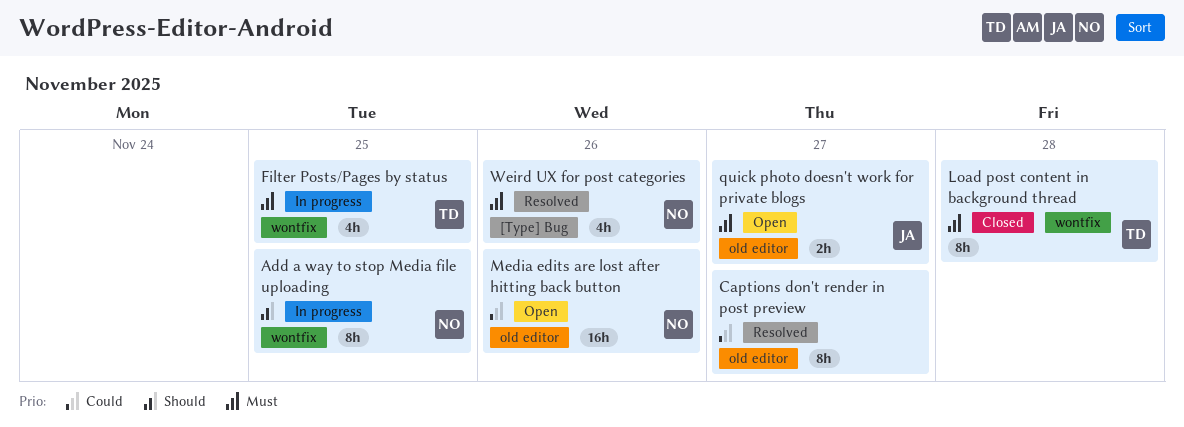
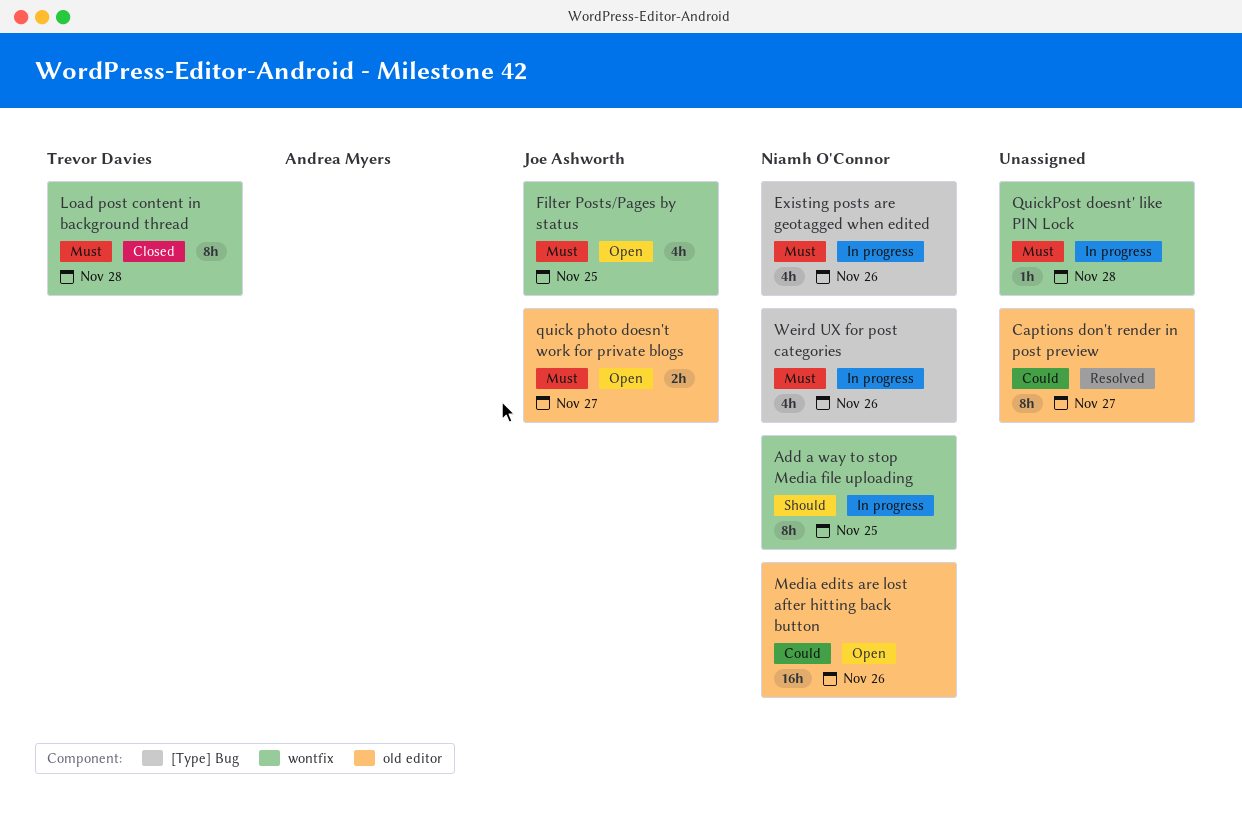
Existing posts are geotagged when edited: none -> present
Filter Posts/Pages by status, status: In progress -> Open
Filter Posts/Pages by status, owner: Trevor Davies -> Joe Ashworth
QuickPost doesnt' like PIN Lock: none -> present
Weird UX for post categories, status: Resolved -> In progress

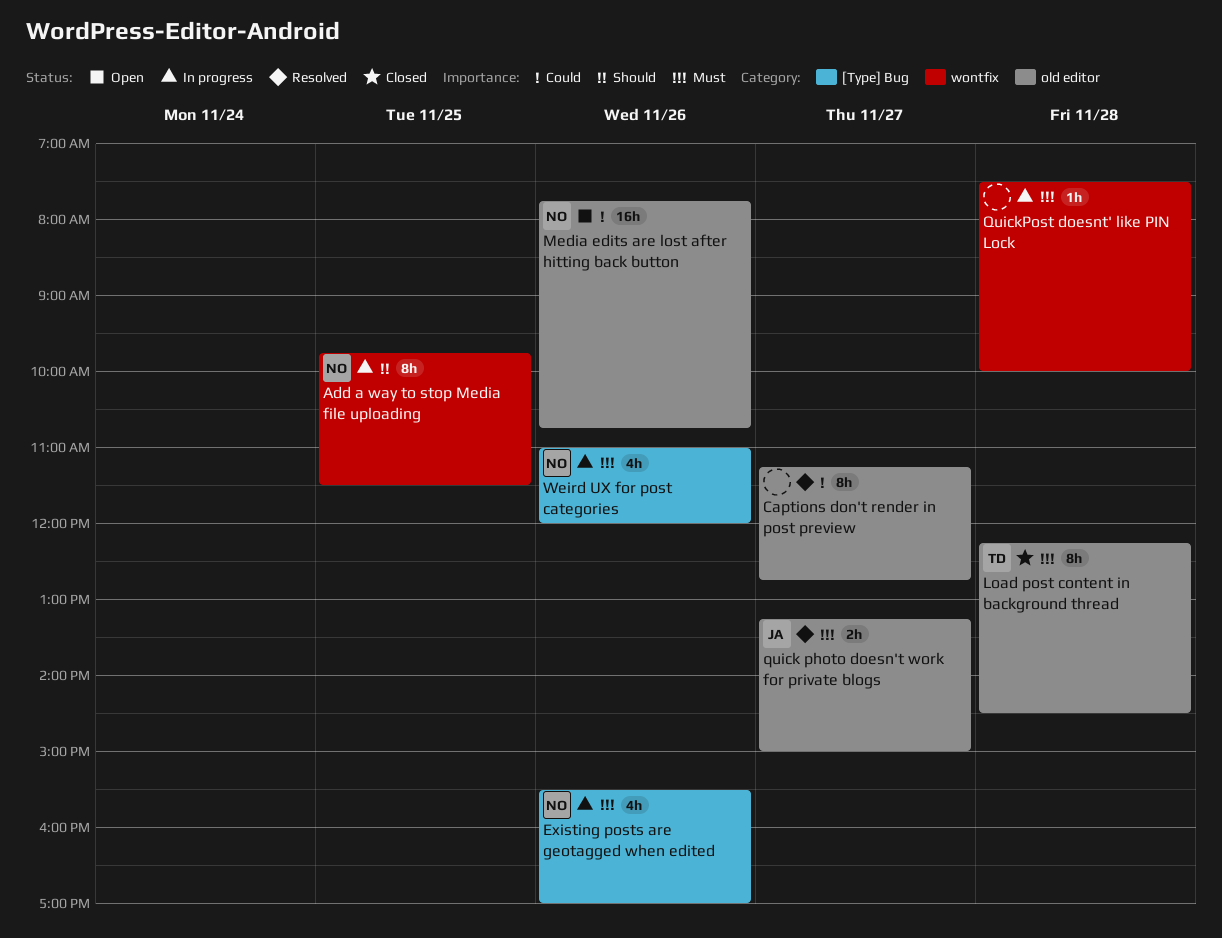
Filter Posts/Pages by status: present -> none
Load post content in background thread, label: wontfix -> old editor
quick photo doesn't work for private blogs, status: Open -> Resolved

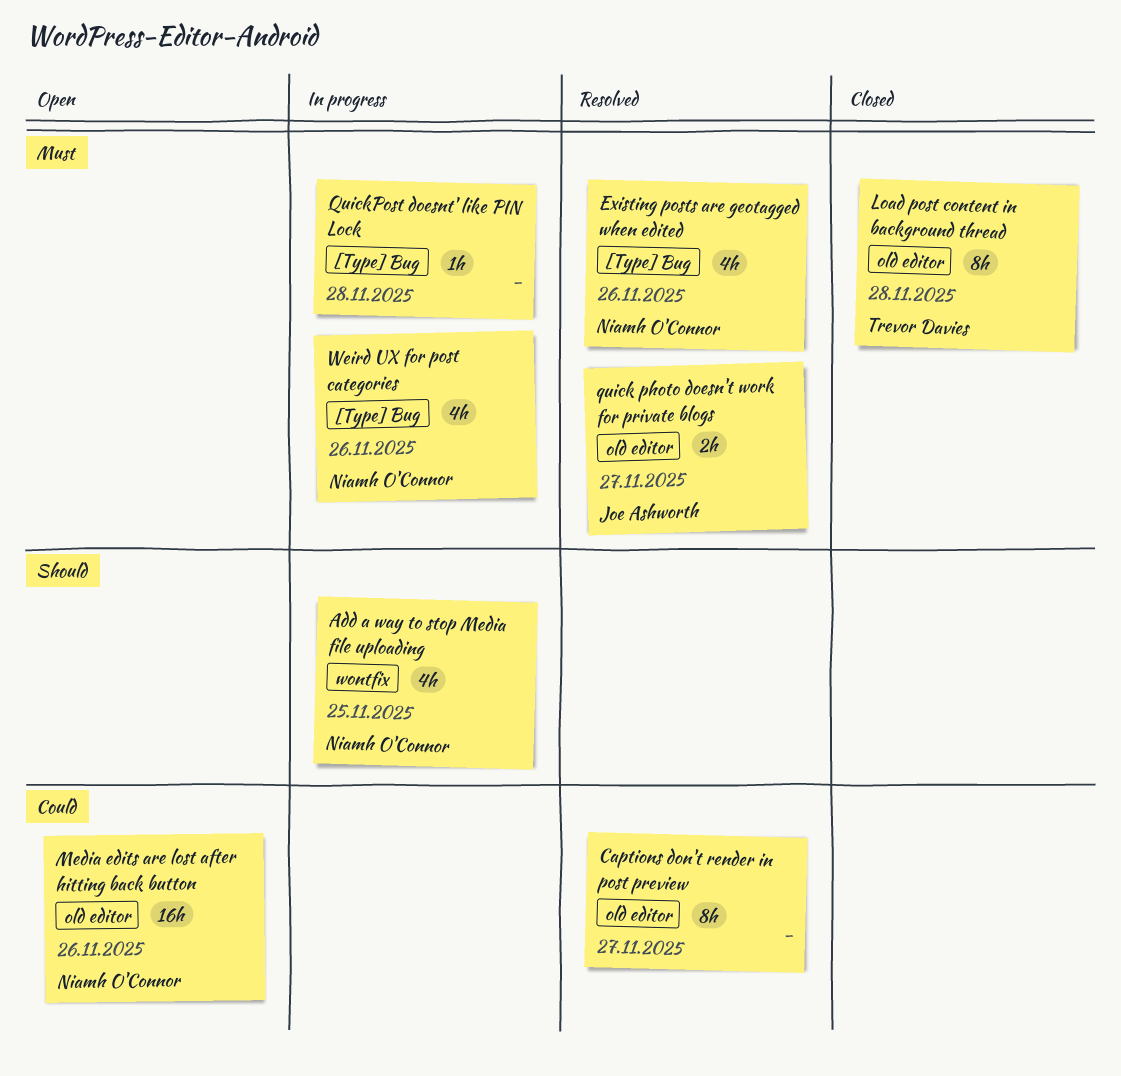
Add a way to stop Media file uploading, estimate: 8h -> 4h
Existing posts are geotagged when edited, status: In progress -> Resolved
QuickPost doesnt' like PIN Lock, label: wontfix -> [Type] Bug

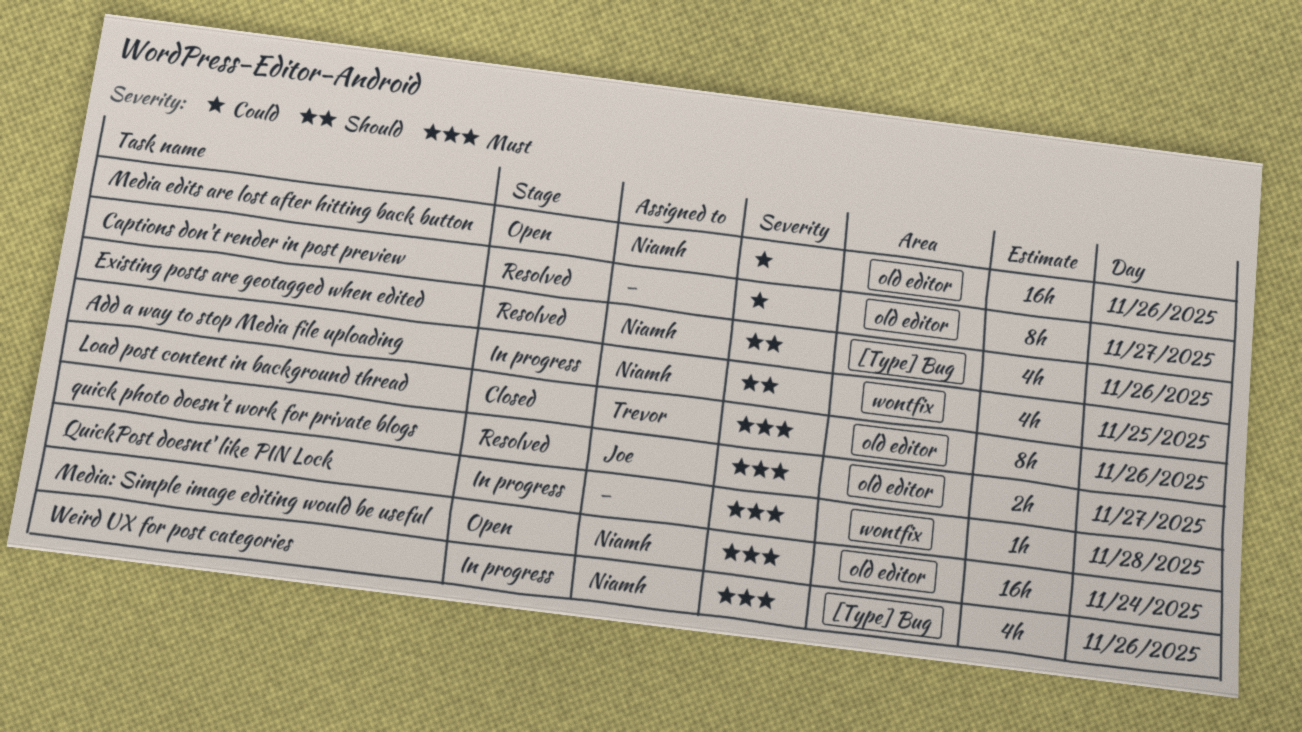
Existing posts are geotagged when edited, priority: Must -> Should
Load post content in background thread, day: Nov 28 -> Nov 26
Media: Simple image editing would be useful: none -> present
QuickPost doesnt' like PIN Lock, label: [Type] Bug -> wontfix

